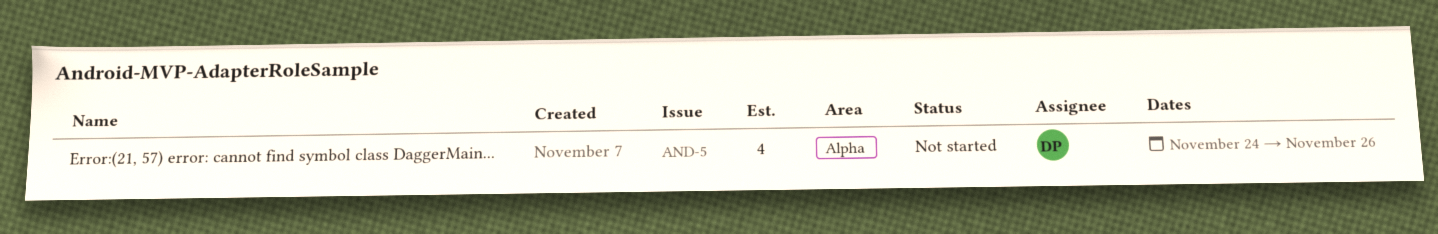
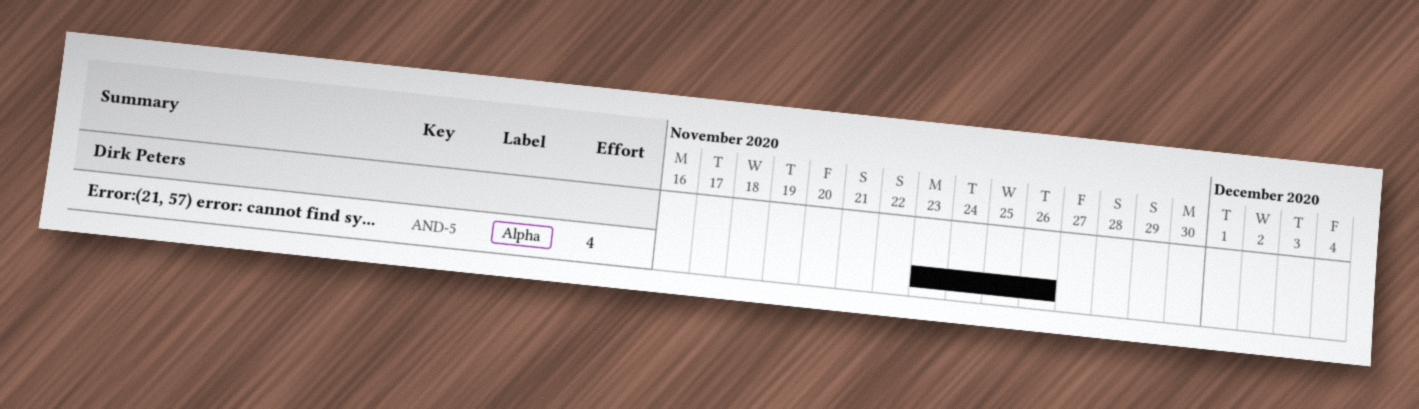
AND-5, start: Nov 24 -> Nov 23

